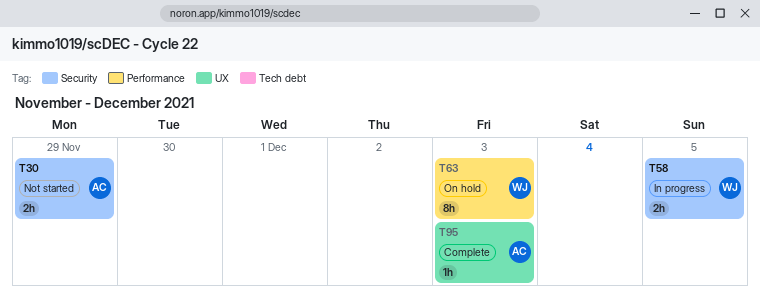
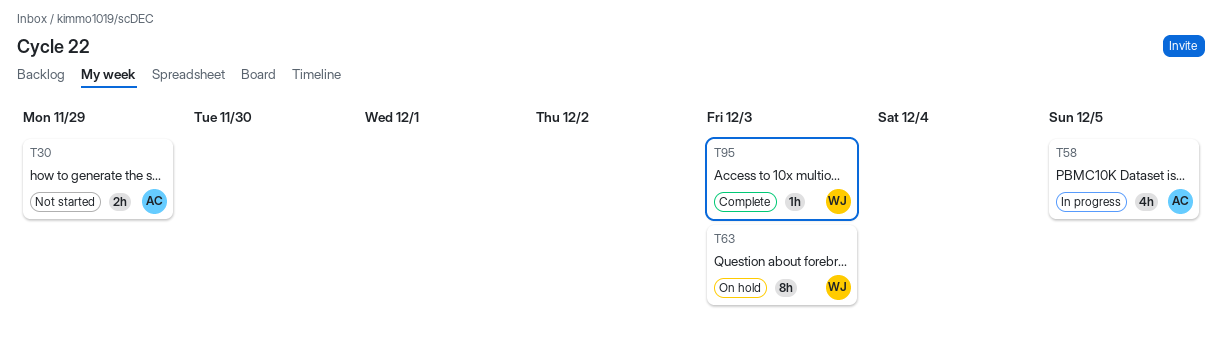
T58, owner: WJ -> AC
T58, estimate: 2h -> 4h
T95, owner: AC -> WJ

